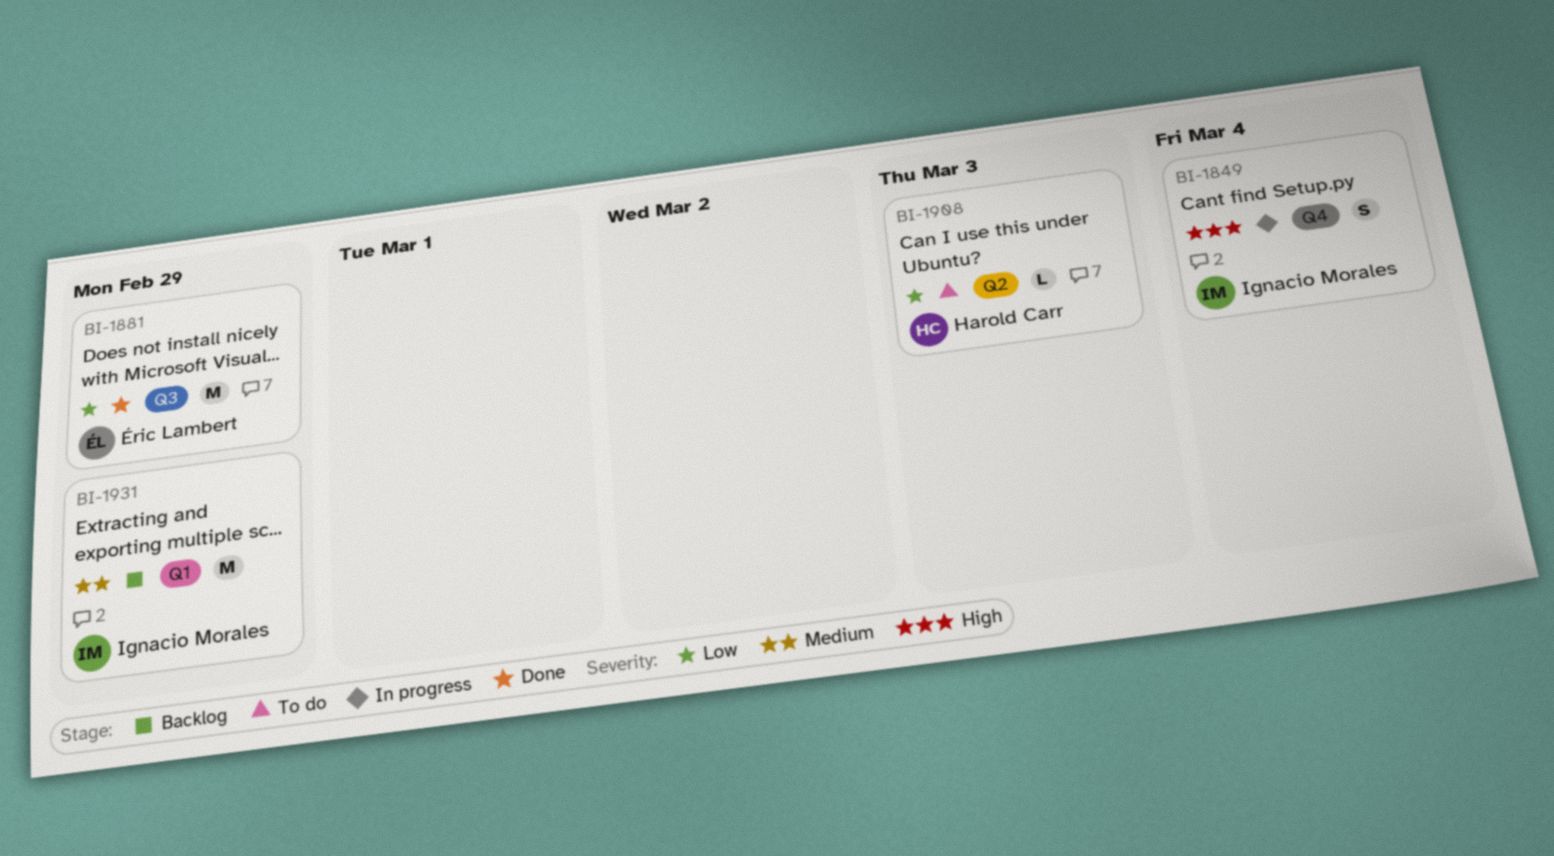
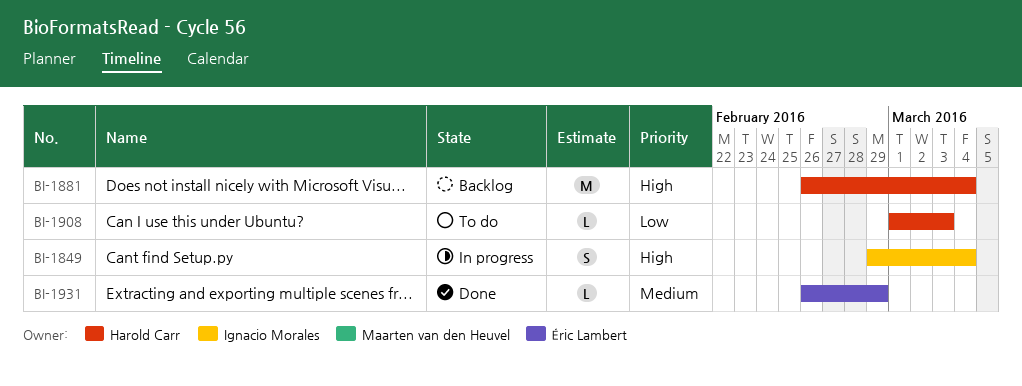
BI-1881, status: Done -> Backlog
BI-1881, owner: Éric Lambert -> Harold Carr
BI-1881, priority: Low -> High
BI-1881, due: Feb 29 -> Mar 4
BI-1931, status: Backlog -> Done
BI-1931, owner: Ignacio Morales -> Éric Lambert
BI-1931, estimate: M -> L

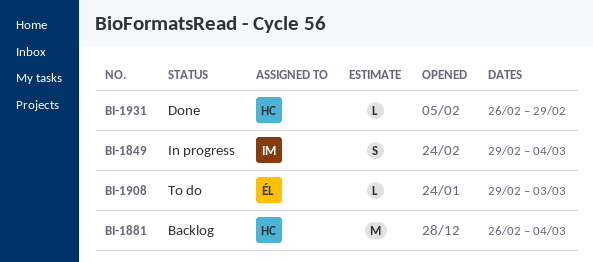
BI-1908, owner: Harold Carr -> Éric Lambert
BI-1908, start: Mar 1 -> Feb 29
BI-1931, owner: Éric Lambert -> Harold Carr

